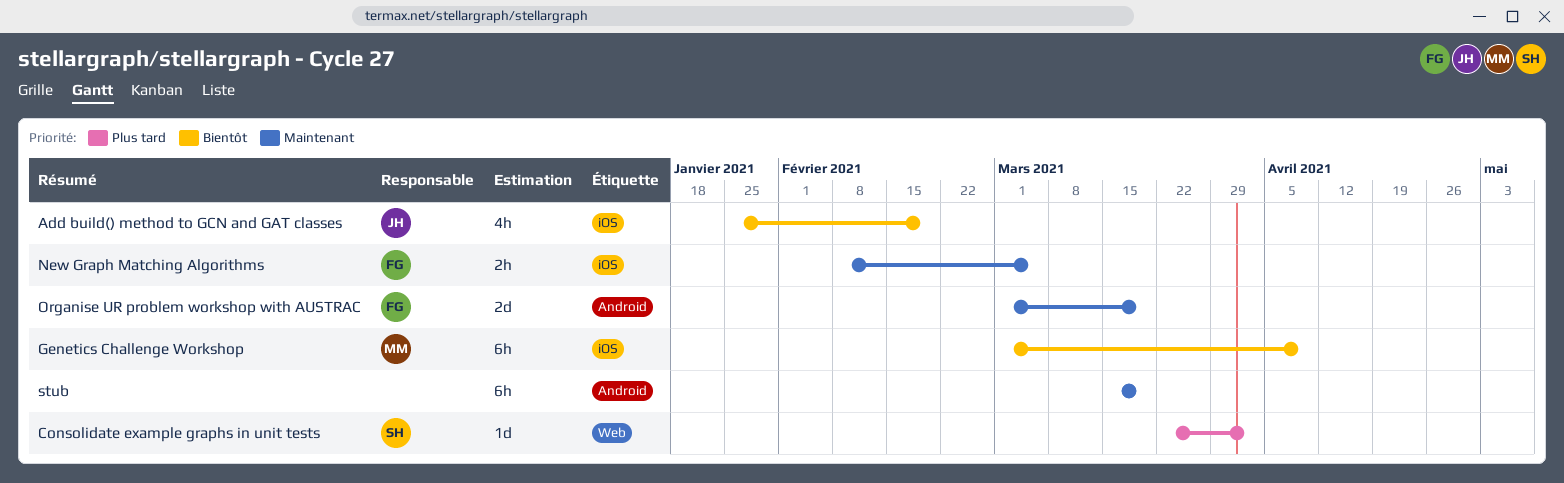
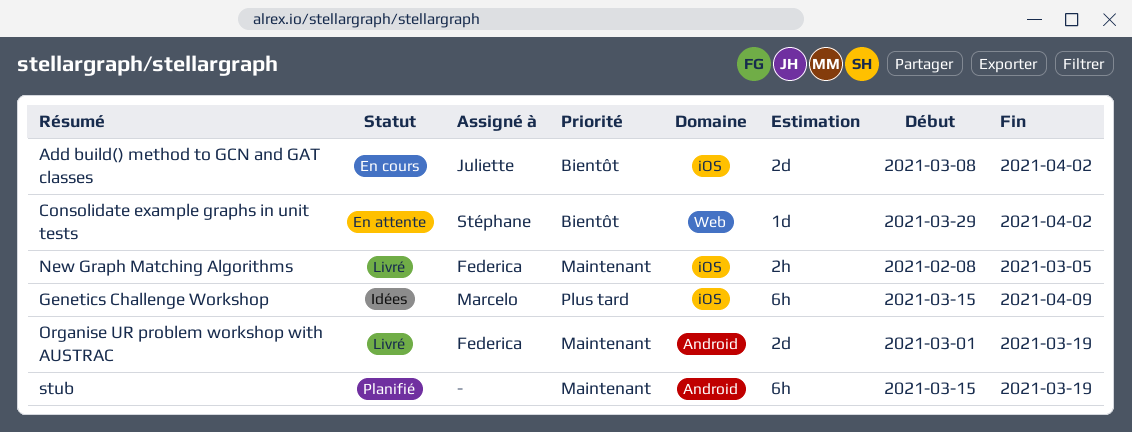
Add build() method to GCN and GAT classes, estimate: 4h -> 2d
Add build() method to GCN and GAT classes, start: Jan 25 -> Mar 8
Add build() method to GCN and GAT classes, due: Feb 19 -> Apr 2
Consolidate example graphs in unit tests, priority: Plus tard -> Bientôt
Consolidate example graphs in unit tests, start: Mar 22 -> Mar 29
Genetics Challenge Workshop, priority: Bientôt -> Plus tard
Genetics Challenge Workshop, start: Mar 1 -> Mar 15

